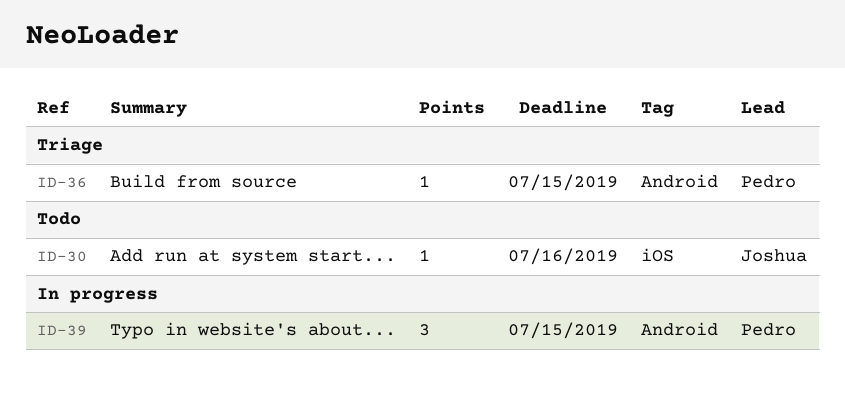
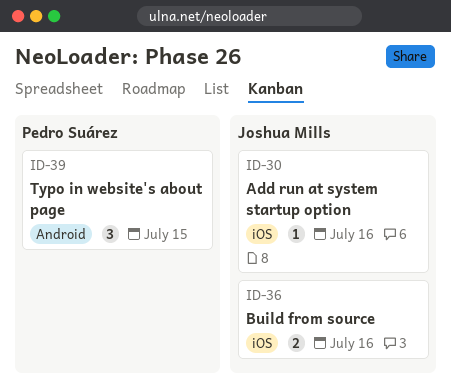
ID-36, owner: Pedro Suárez -> Joshua Mills
ID-36, label: Android -> iOS
ID-36, estimate: 1 -> 2
ID-36, due: Jul 15 -> Jul 16

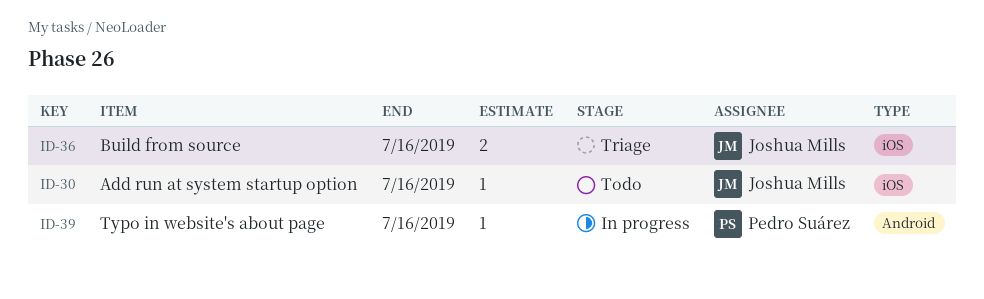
ID-39, estimate: 3 -> 1
ID-39, due: Jul 15 -> Jul 16

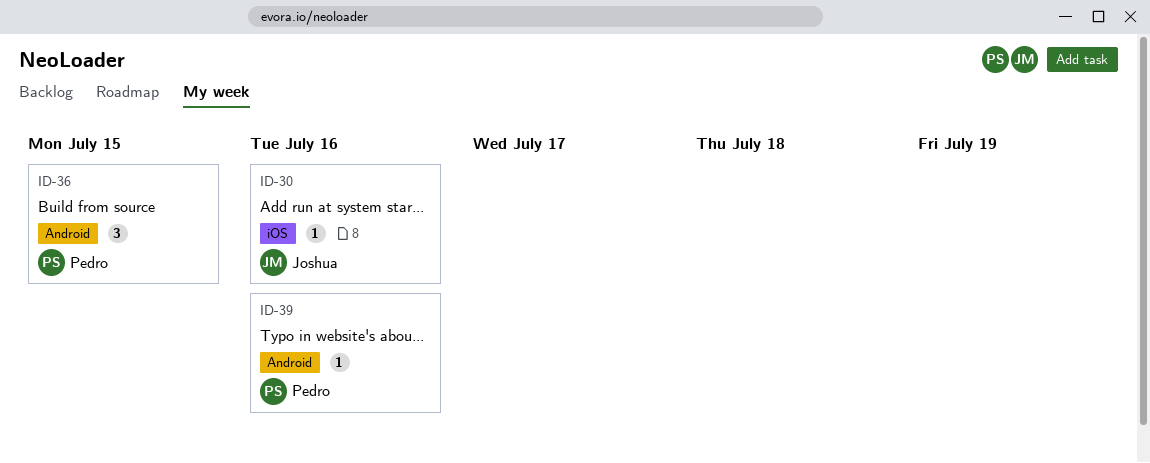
ID-36, owner: Joshua Mills -> Pedro Suárez
ID-36, label: iOS -> Android
ID-36, estimate: 2 -> 3
ID-36, due: Jul 16 -> Jul 15

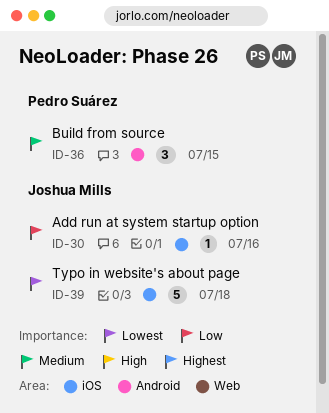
ID-39, owner: Pedro Suárez -> Joshua Mills
ID-39, label: Android -> iOS
ID-39, estimate: 1 -> 5
ID-39, due: Jul 16 -> Jul 18

